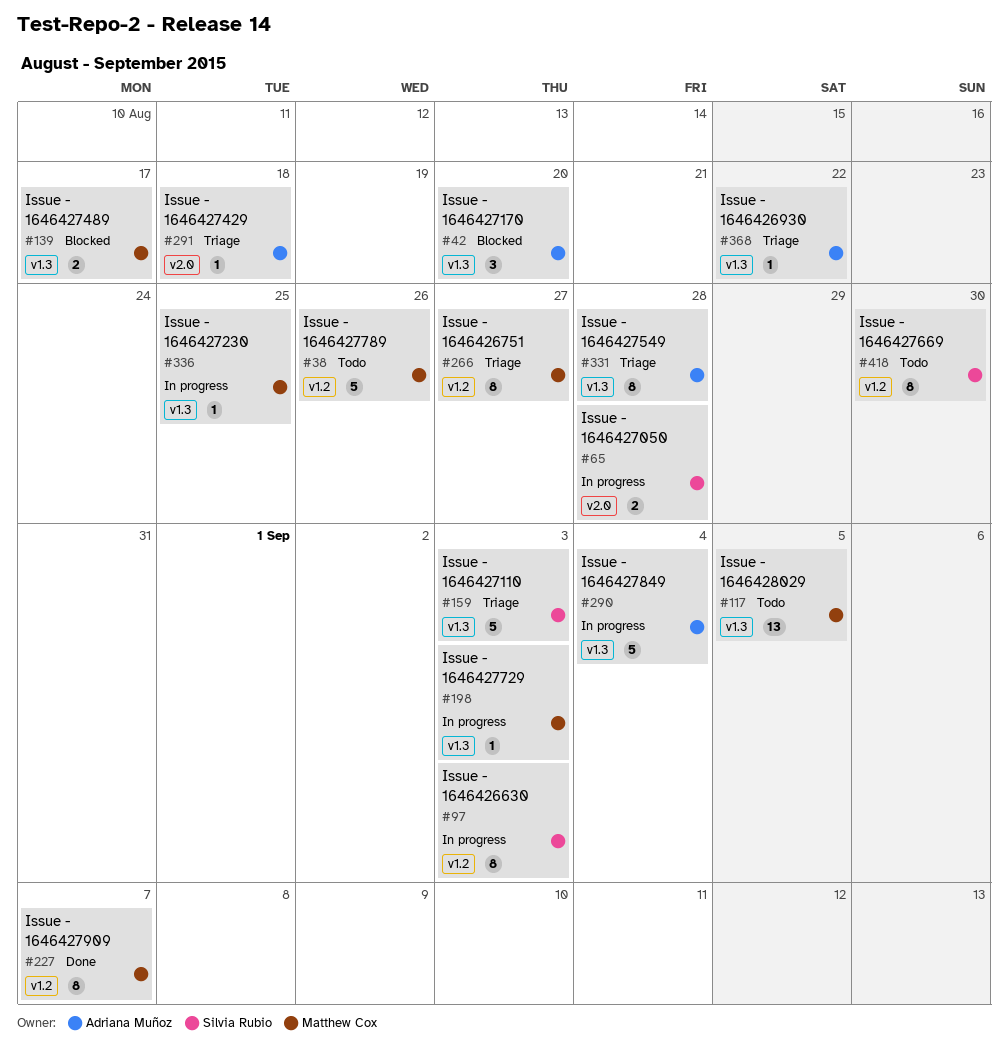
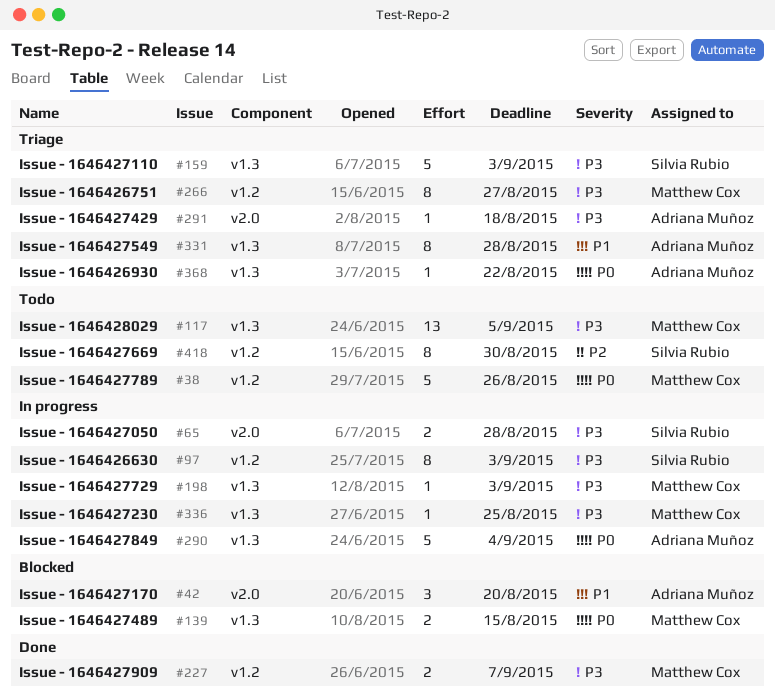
#42, label: v1.3 -> v2.0
#139, due: Aug 17 -> Aug 15
#227, estimate: 8 -> 2

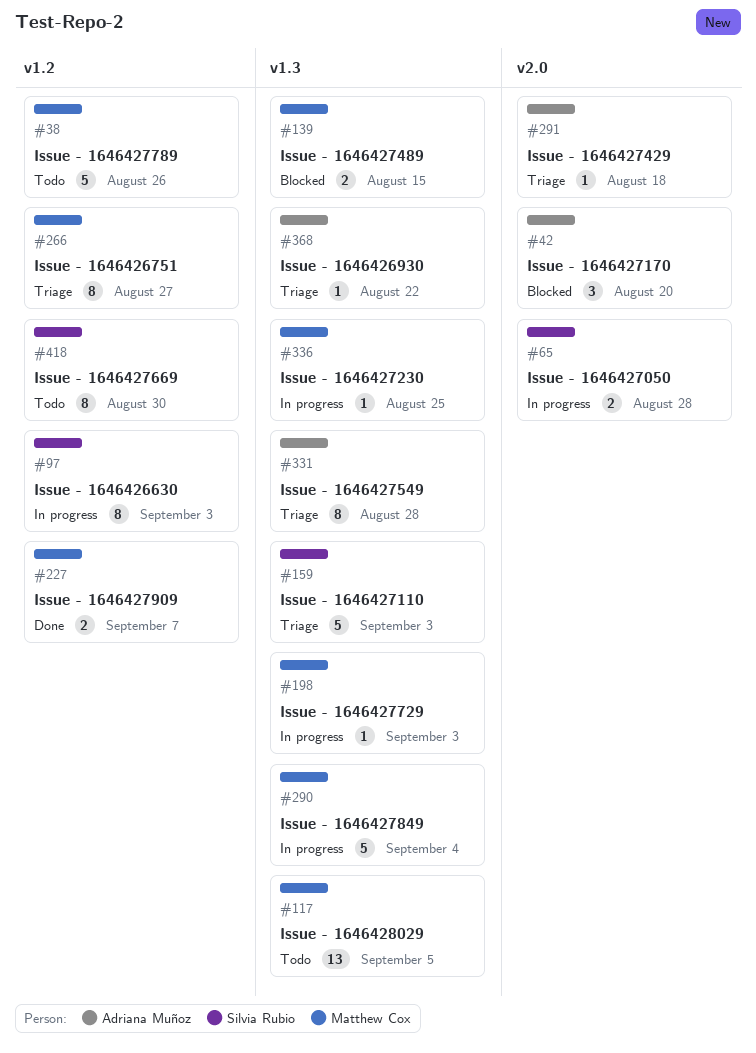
#290, owner: Adriana Muñoz -> Matthew Cox

